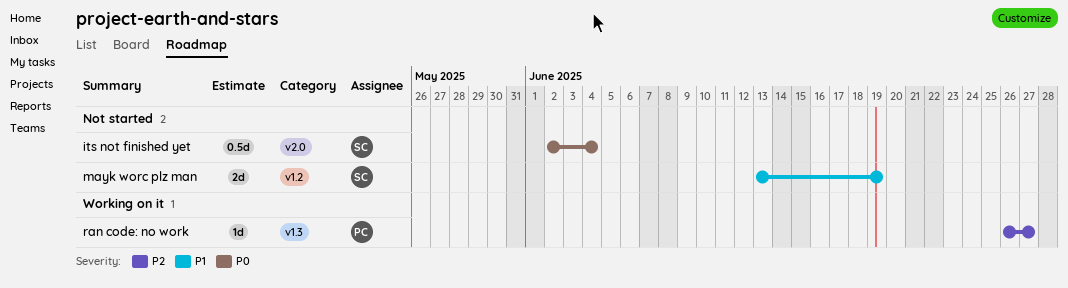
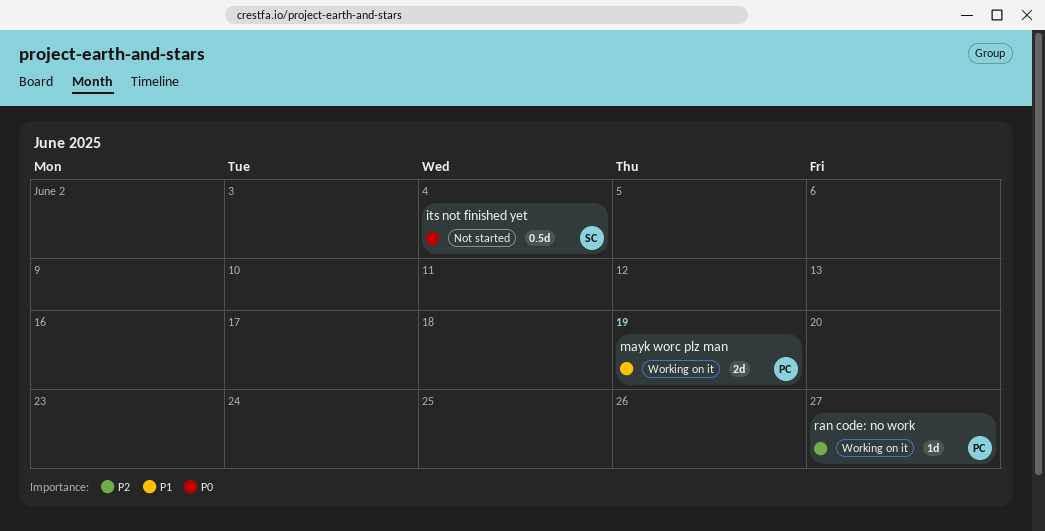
mayk worc plz man, status: Not started -> Working on it
mayk worc plz man, owner: SC -> PC

